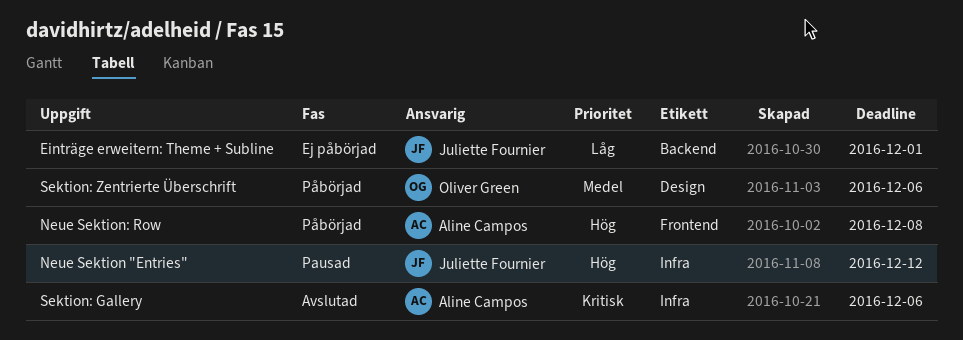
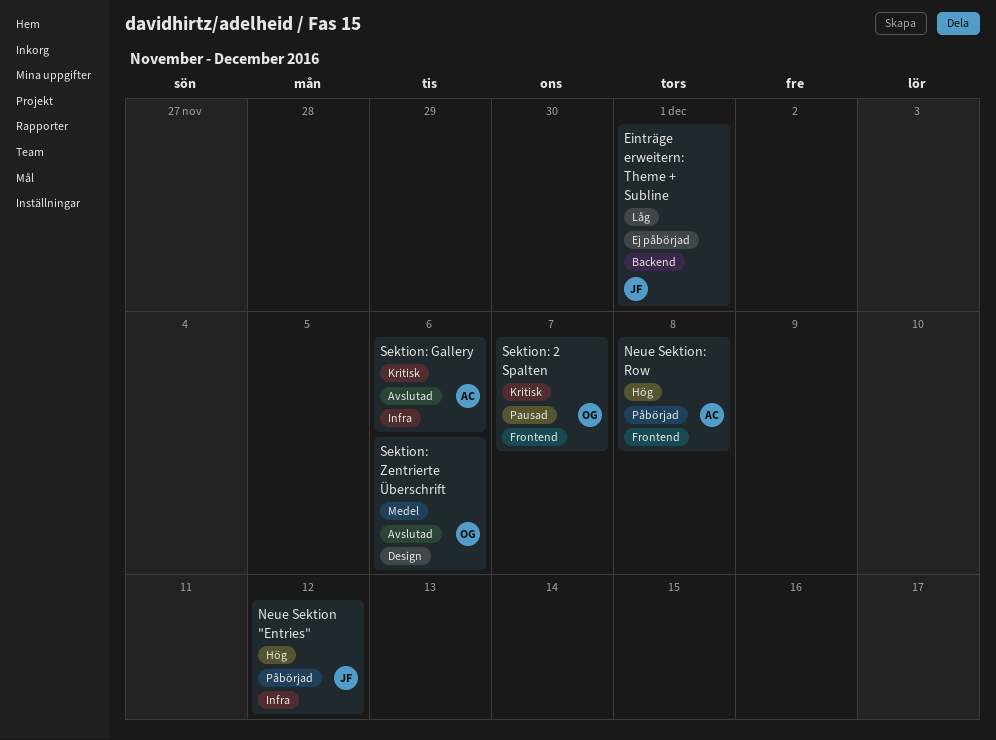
Neue Sektion "Entries", status: Pausad -> Påbörjad
Sektion: 2 Spalten: none -> present
Sektion: Zentrierte Überschrift, status: Påbörjad -> Avslutad

